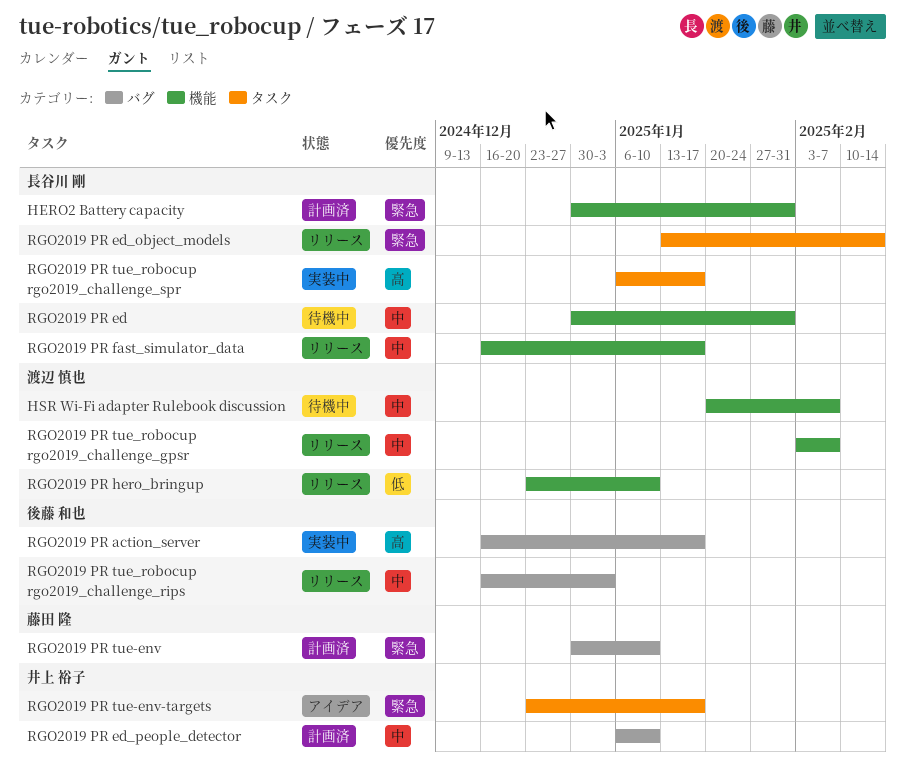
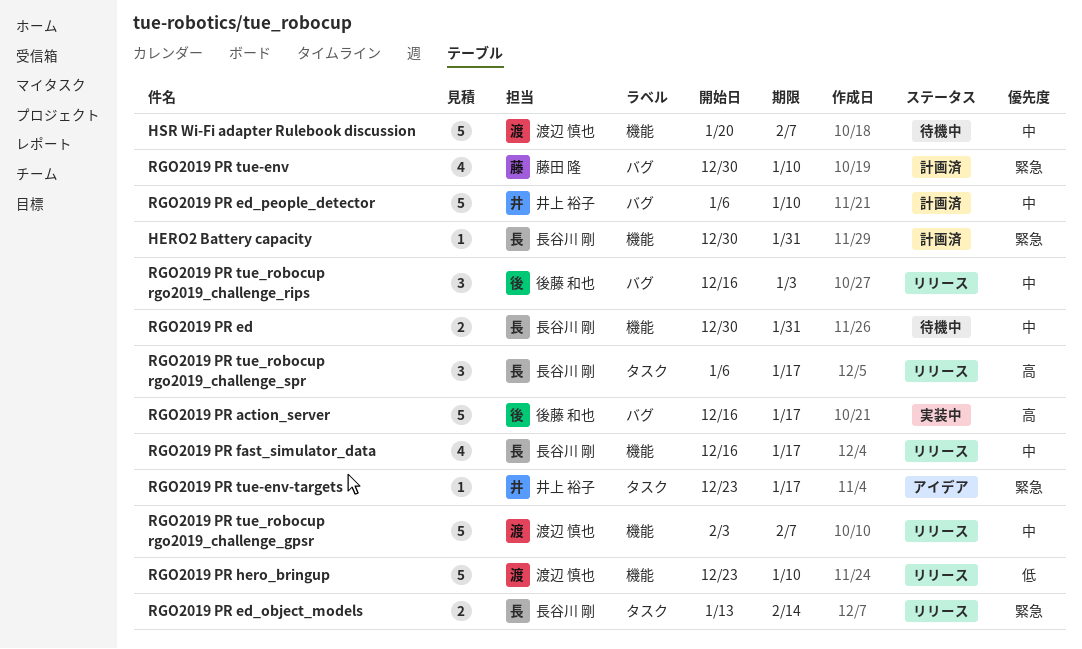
RGO2019 PR tue_robocup rgo2019_challenge_spr, status: 実装中 -> リリース

